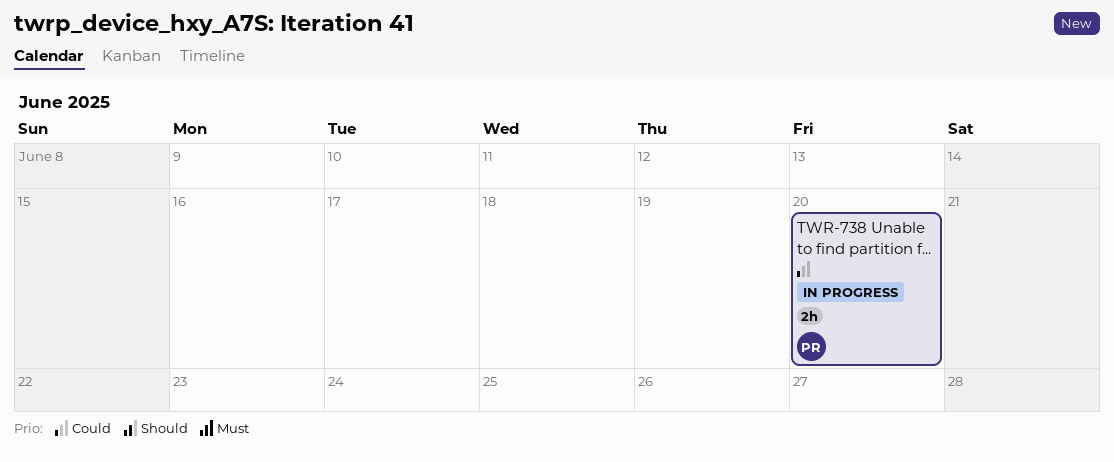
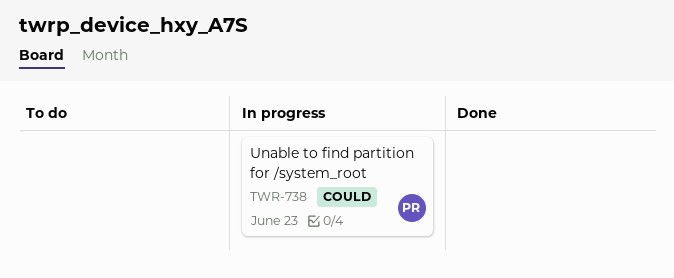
TWR-738, due: Jun 20 -> Jun 23

